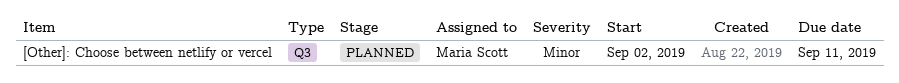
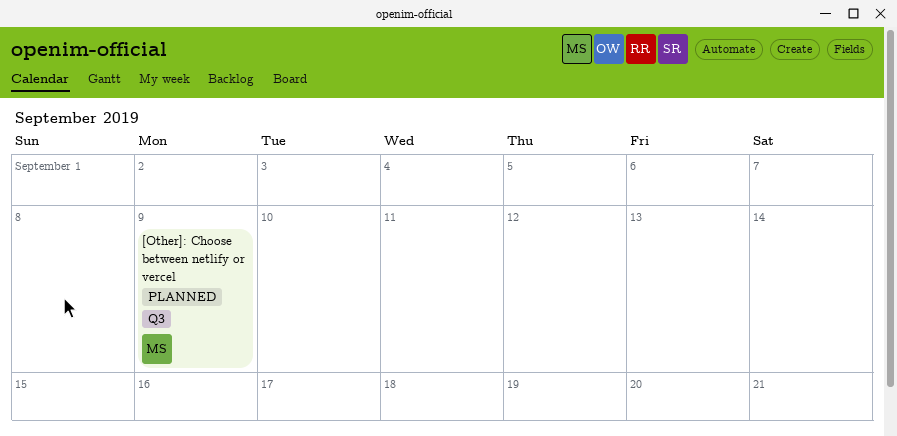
[Other]: Choose between netlify or vercel, due: Sep 11 -> Sep 9

